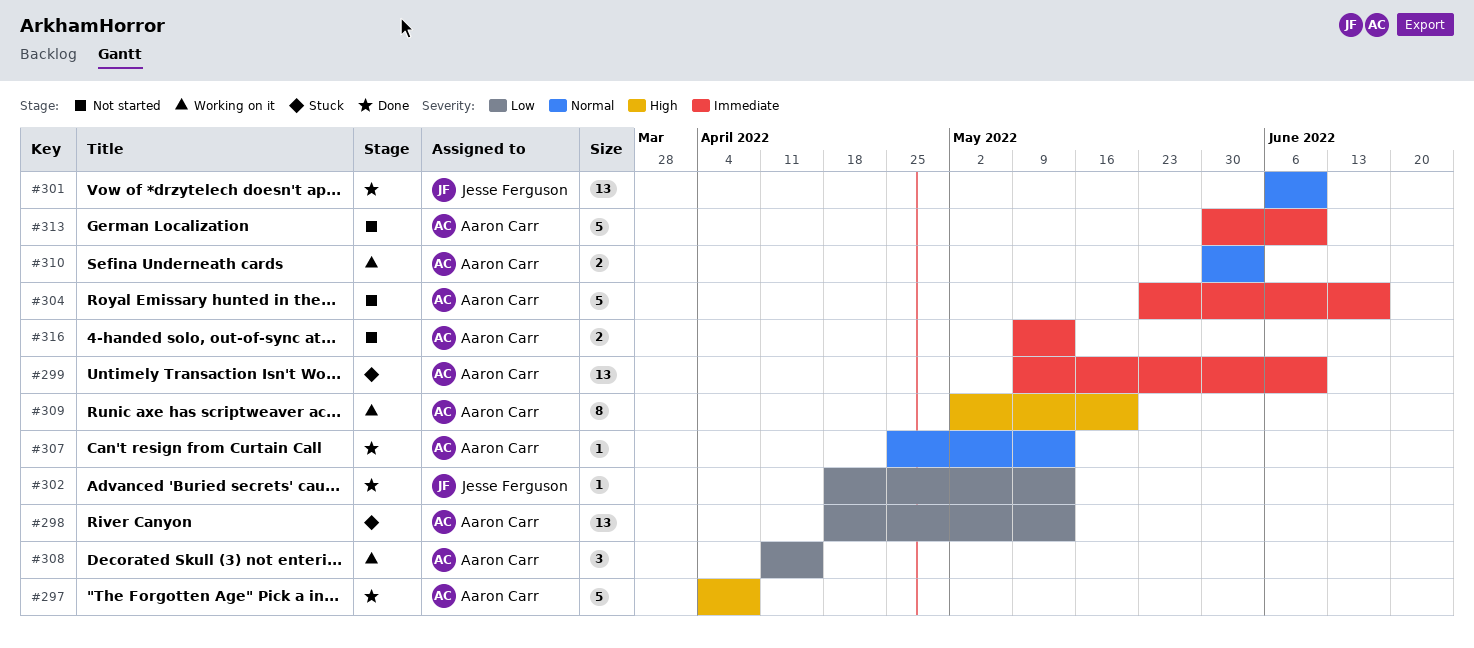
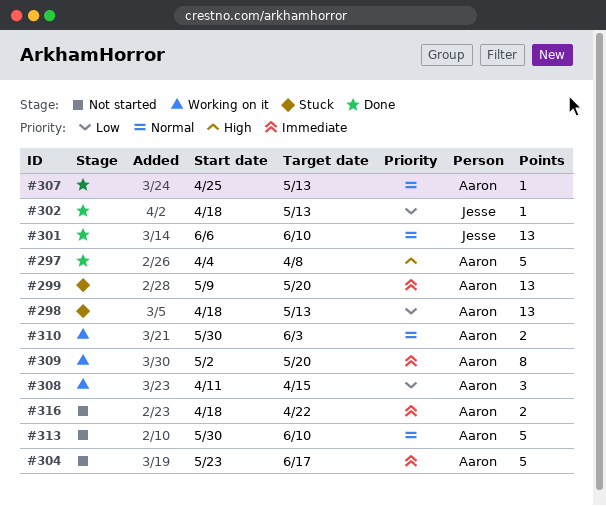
#299, due: Jun 10 -> May 20
#309, priority: High -> Immediate
#313, priority: Immediate -> Normal
#316, start: May 9 -> Apr 18
#316, due: May 13 -> Apr 22

